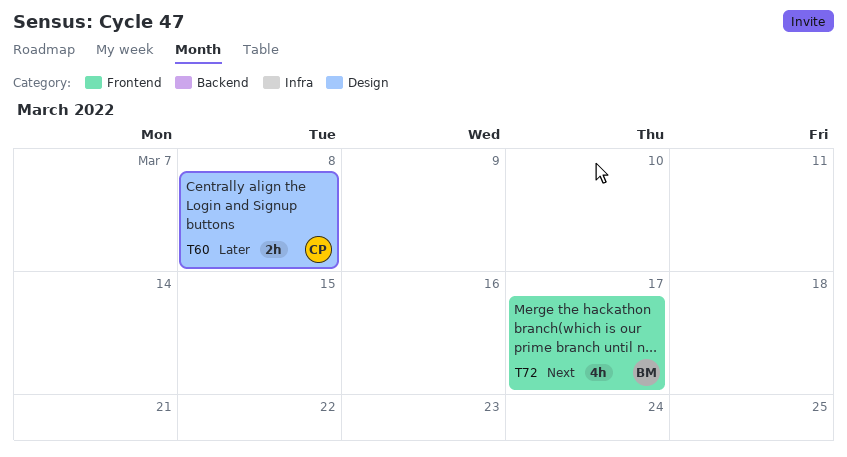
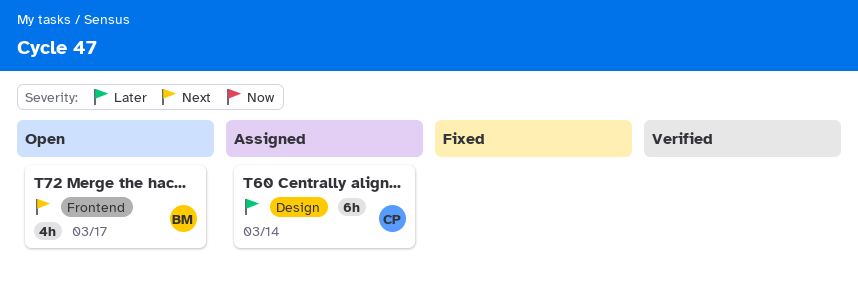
T60, estimate: 2h -> 6h
T60, due: Mar 8 -> Mar 14

